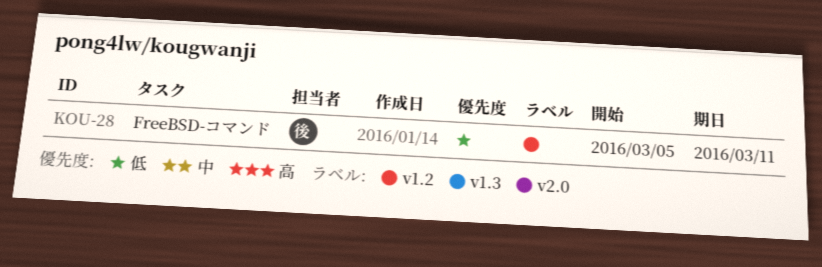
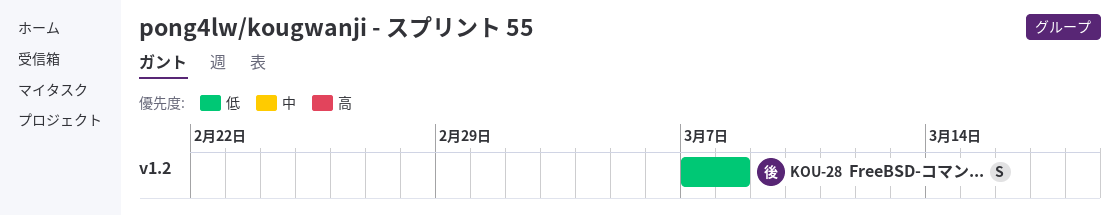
KOU-28, start: Mar 5 -> Mar 7
KOU-28, due: Mar 11 -> Mar 8

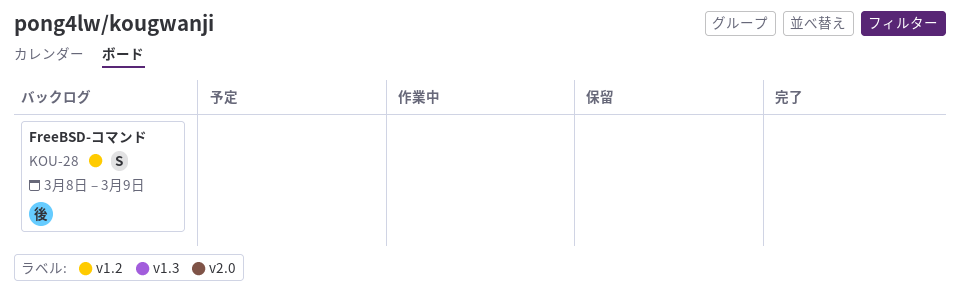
KOU-28, start: Mar 7 -> Mar 8
KOU-28, due: Mar 8 -> Mar 9

